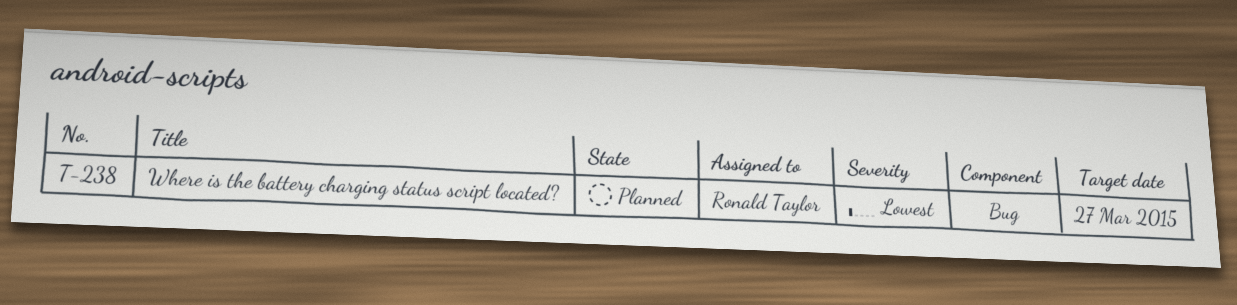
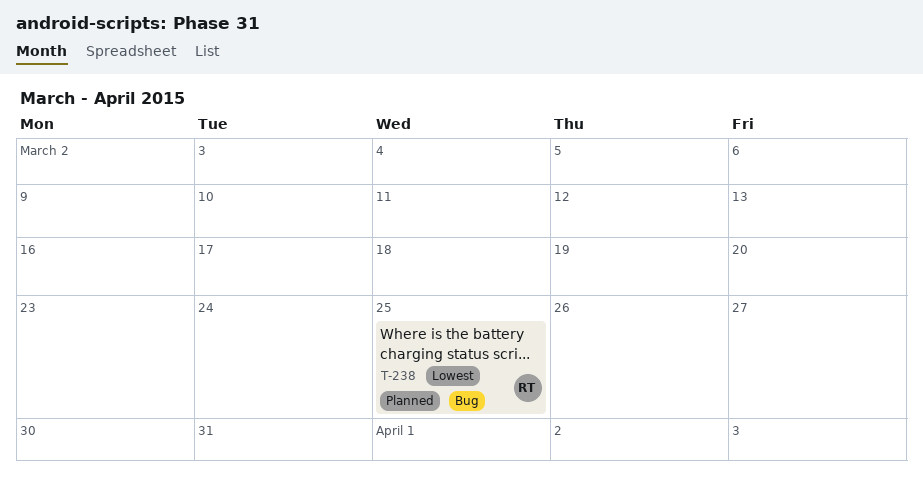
T-238, due: Mar 27 -> Mar 25

